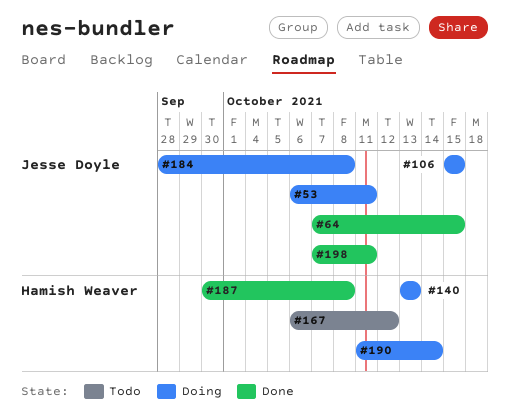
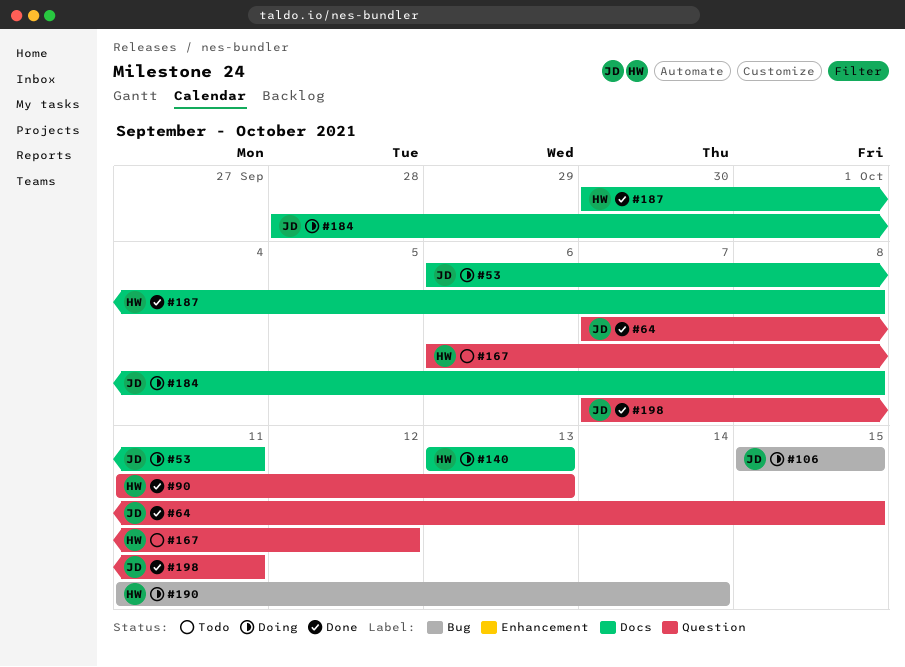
#90: none -> present

